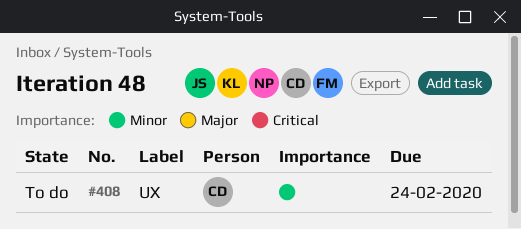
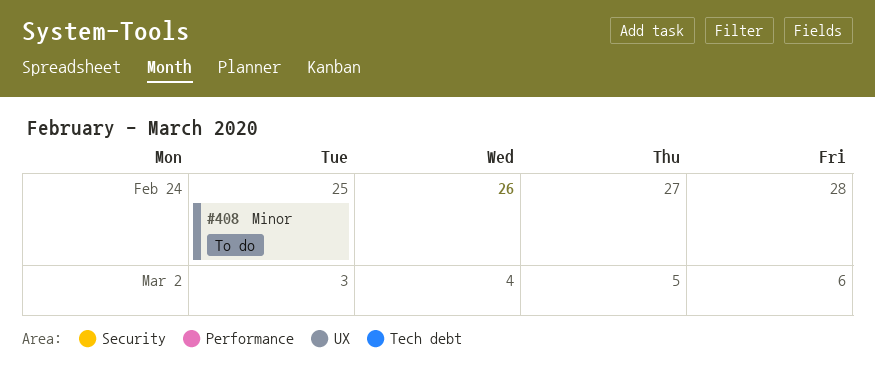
#408, due: Feb 24 -> Feb 25

